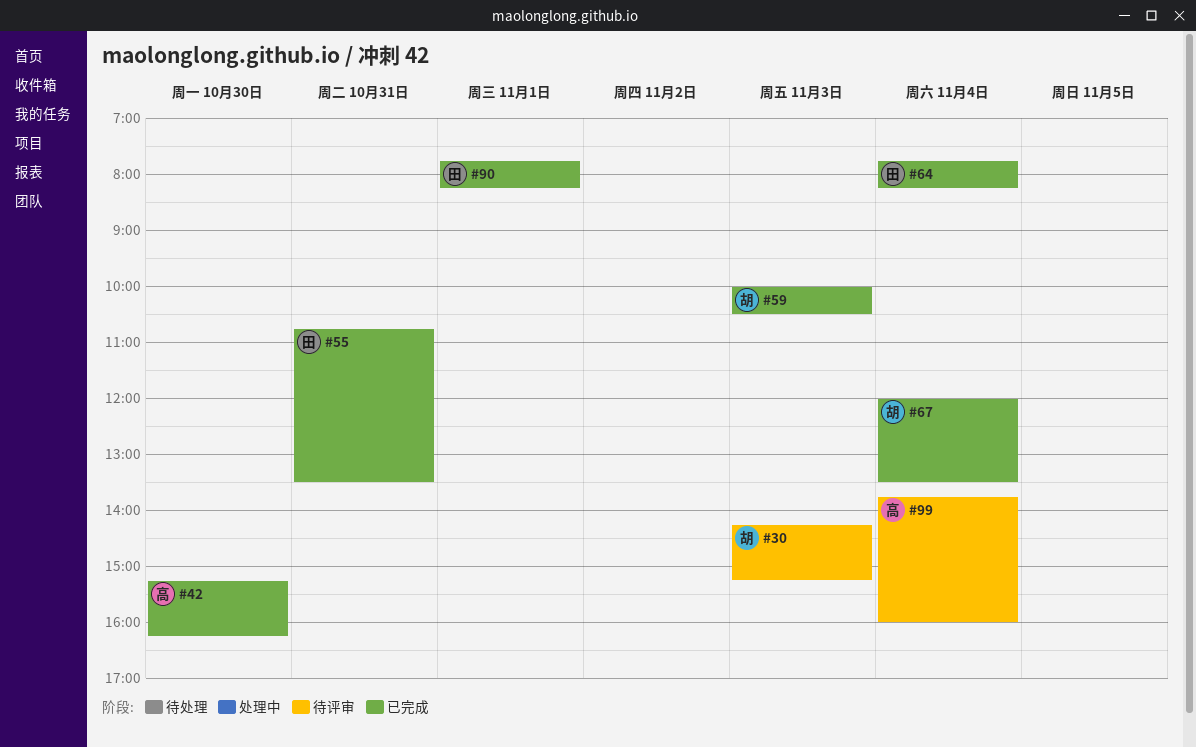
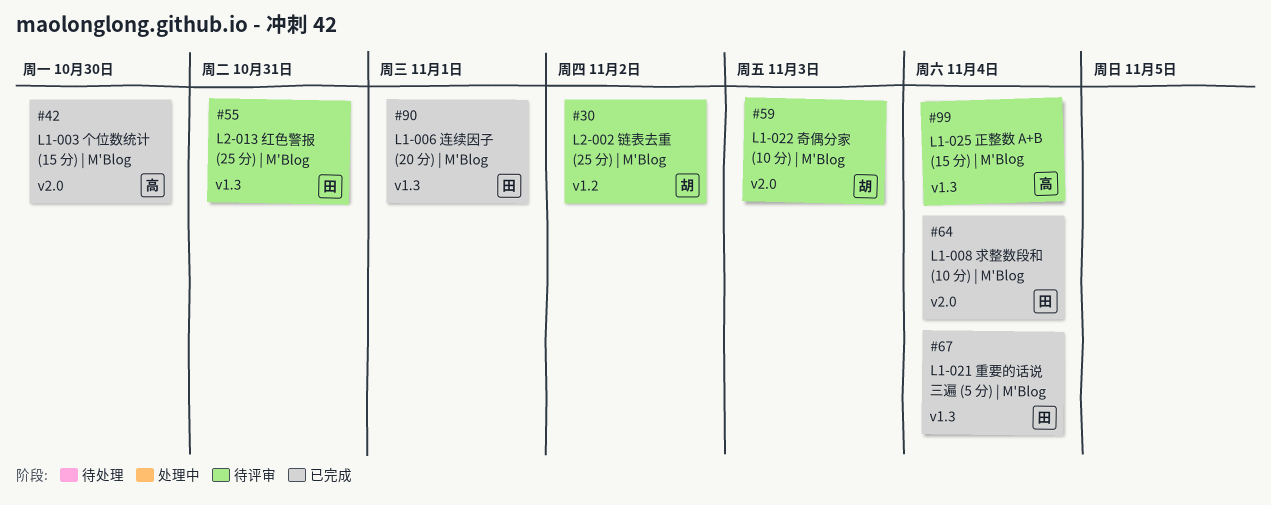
#30, day: Nov 3 -> Nov 2
#55, status: 已完成 -> 待评审
#59, status: 已完成 -> 待评审
#67, owner: 胡 -> 田

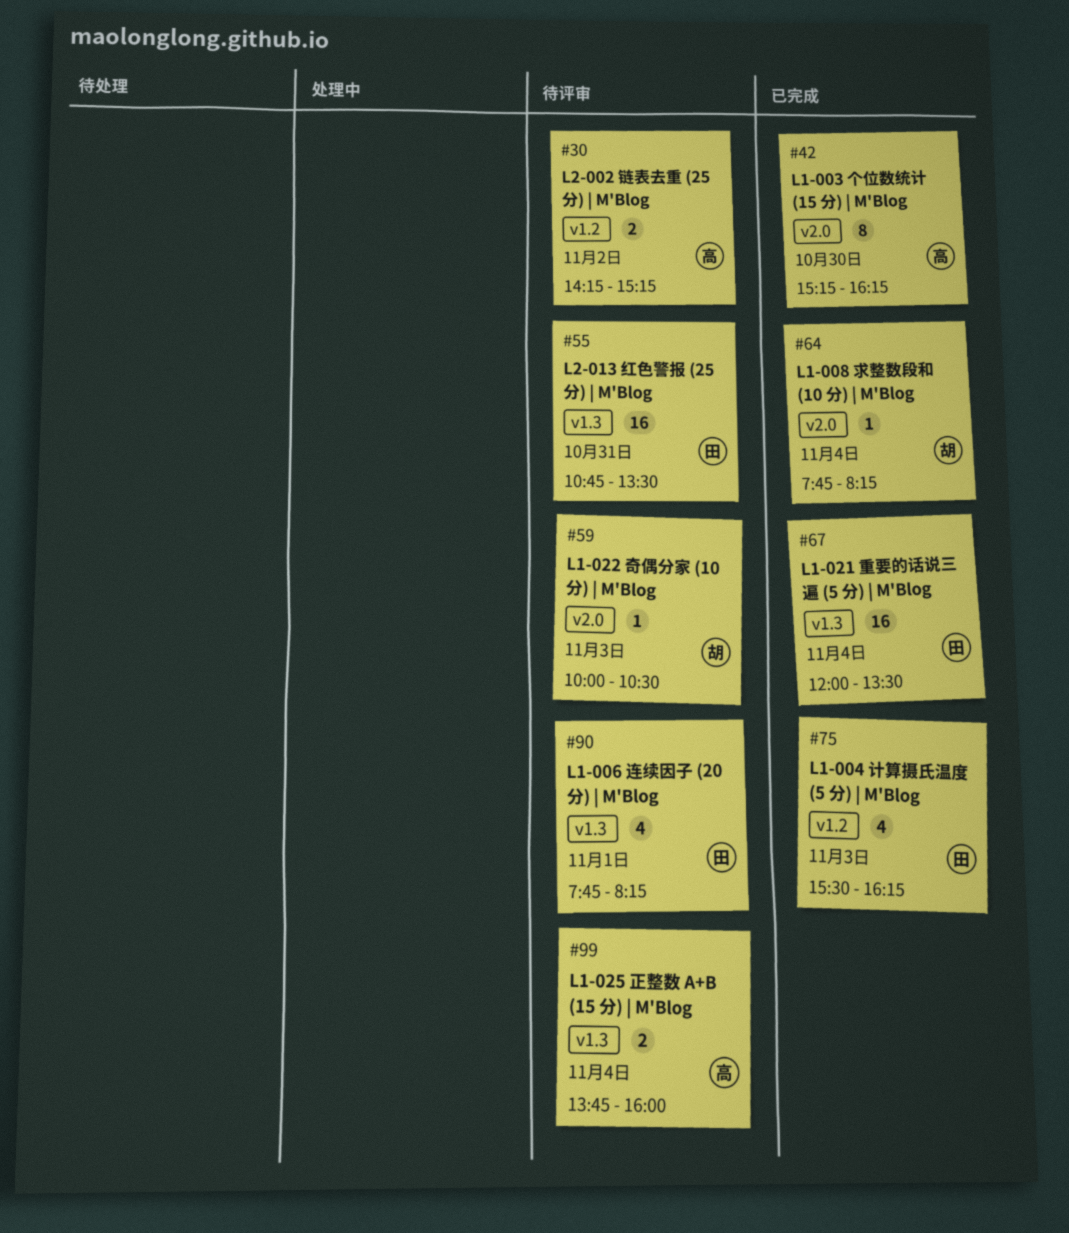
#30, owner: 胡 -> 高
#64, owner: 田 -> 胡
#75: none -> present
#90, status: 已完成 -> 待评审

